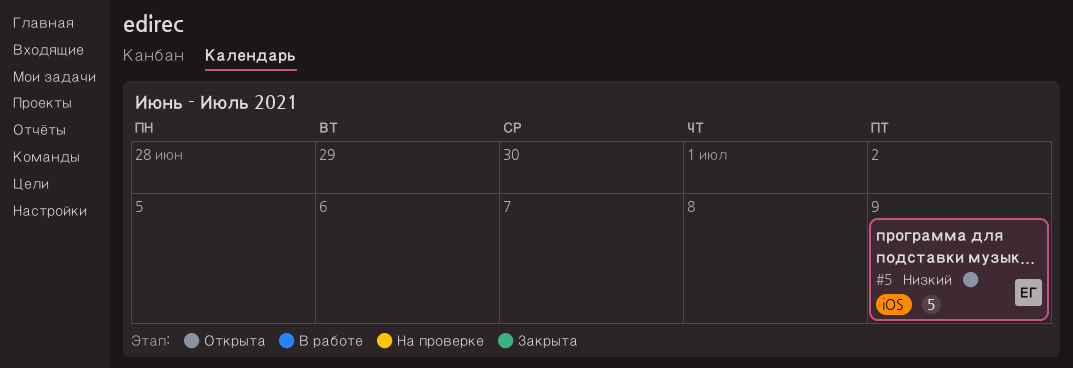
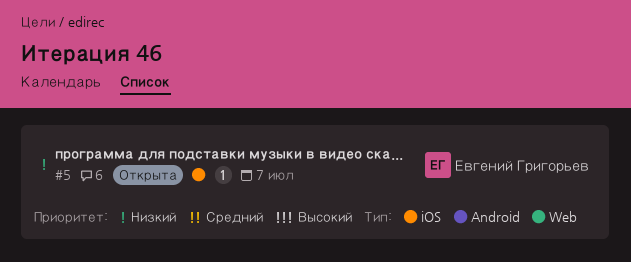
#5, estimate: 5 -> 1
#5, due: Jul 9 -> Jul 7

